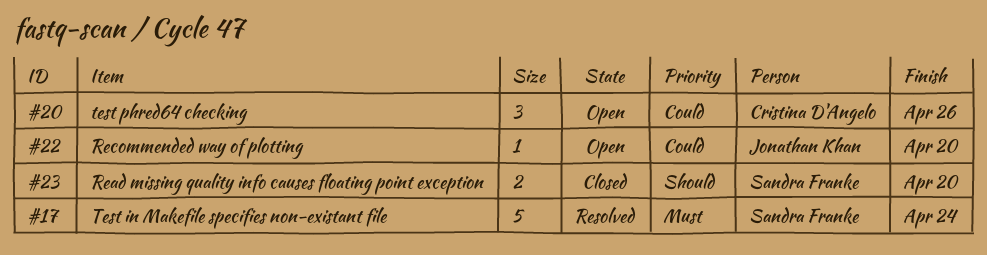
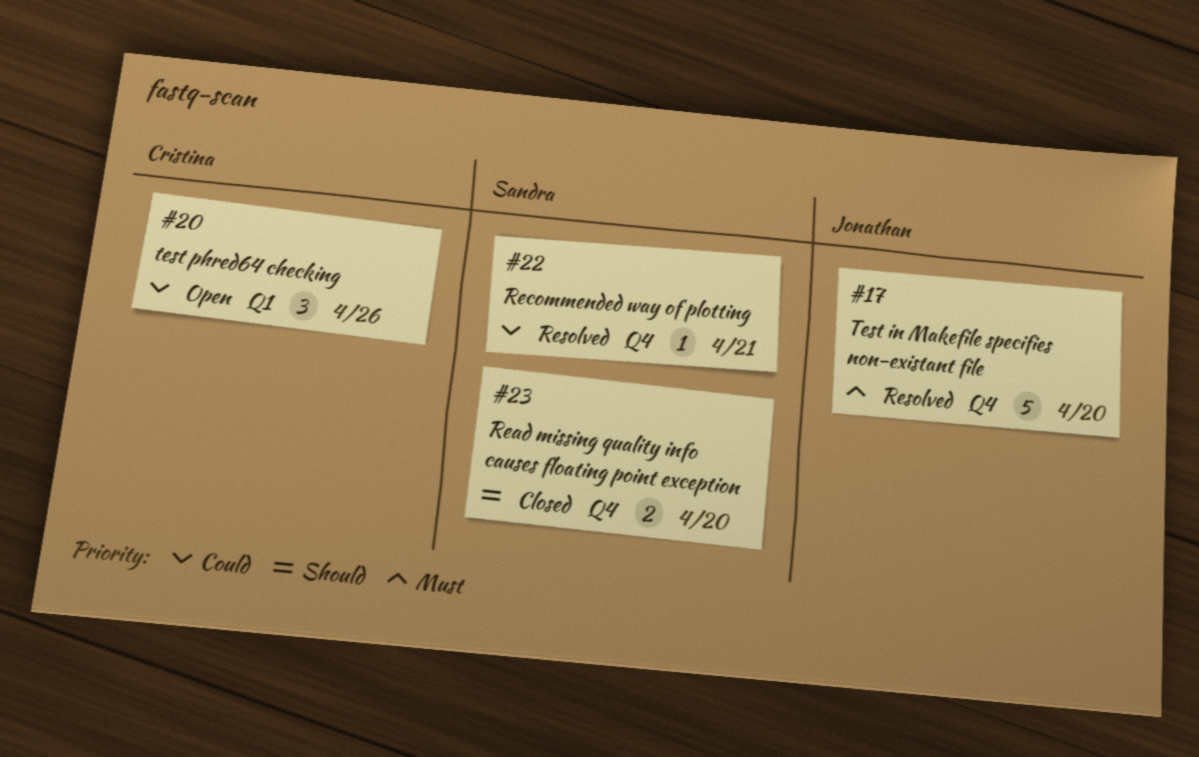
#17, owner: Sandra Franke -> Jonathan Khan
#17, due: Apr 24 -> Apr 20
#22, status: Open -> Resolved
#22, owner: Jonathan Khan -> Sandra Franke
#22, due: Apr 20 -> Apr 21

